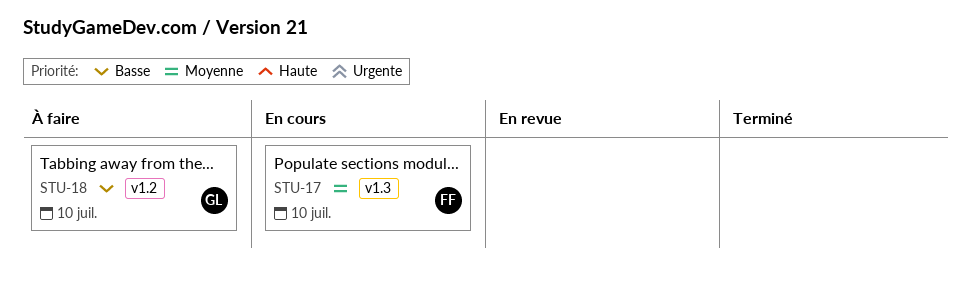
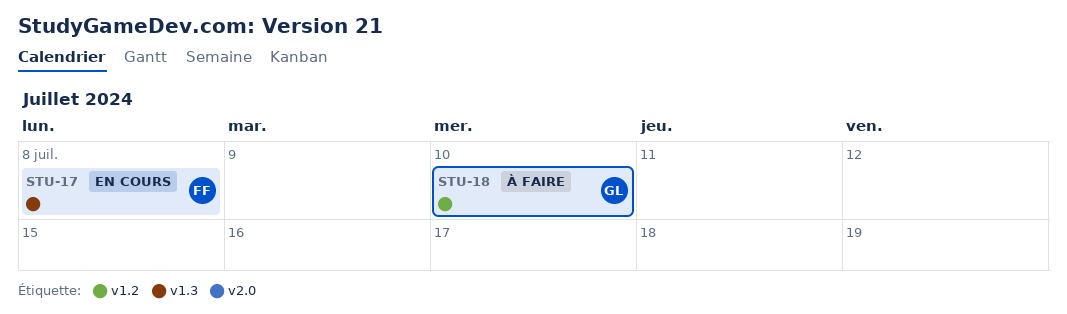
STU-17, due: Jul 10 -> Jul 8

